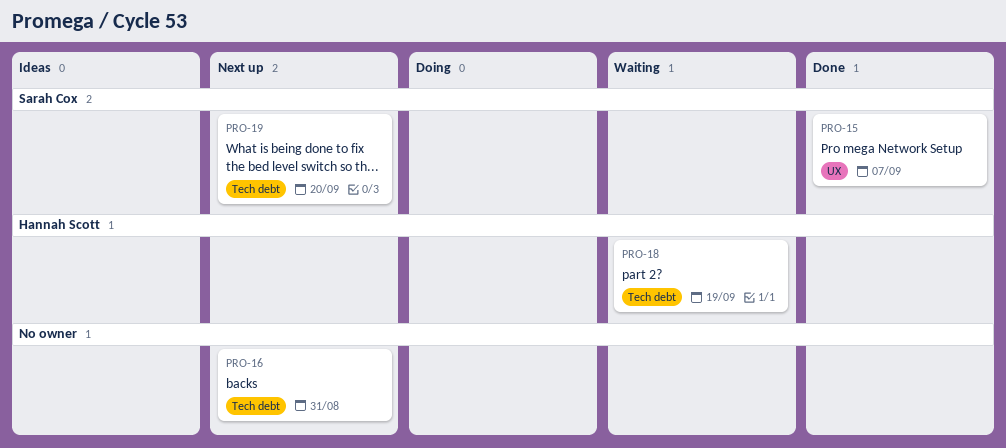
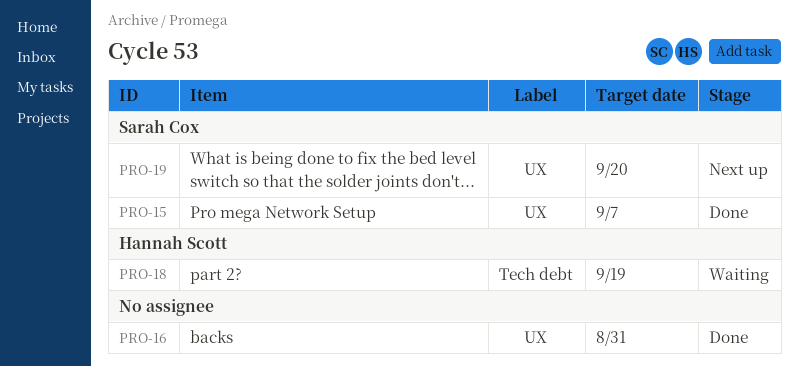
PRO-16, status: Next up -> Done
PRO-16, label: Tech debt -> UX
PRO-19, label: Tech debt -> UX

